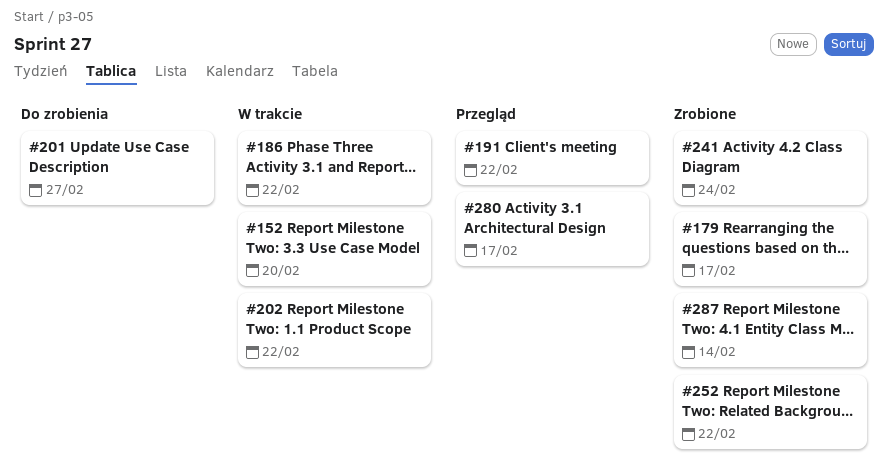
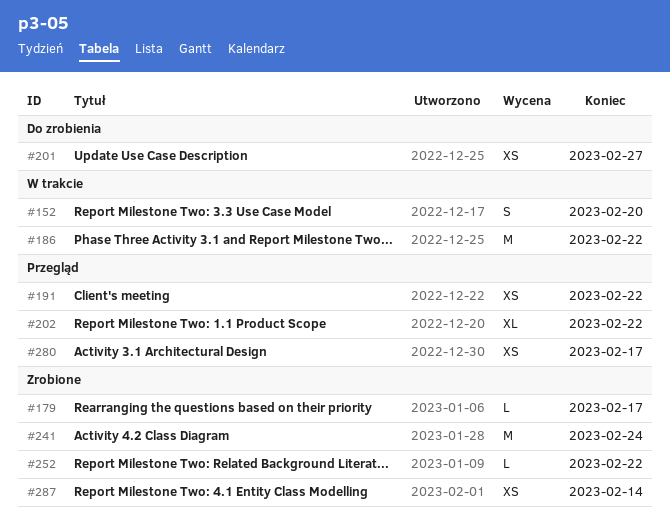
#202, status: W trakcie -> Przegląd

